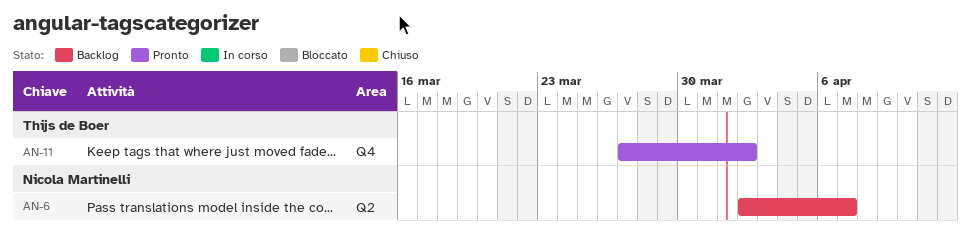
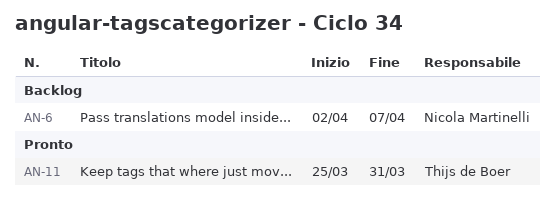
AN-11, start: Mar 27 -> Mar 25
AN-11, due: Apr 2 -> Mar 31

